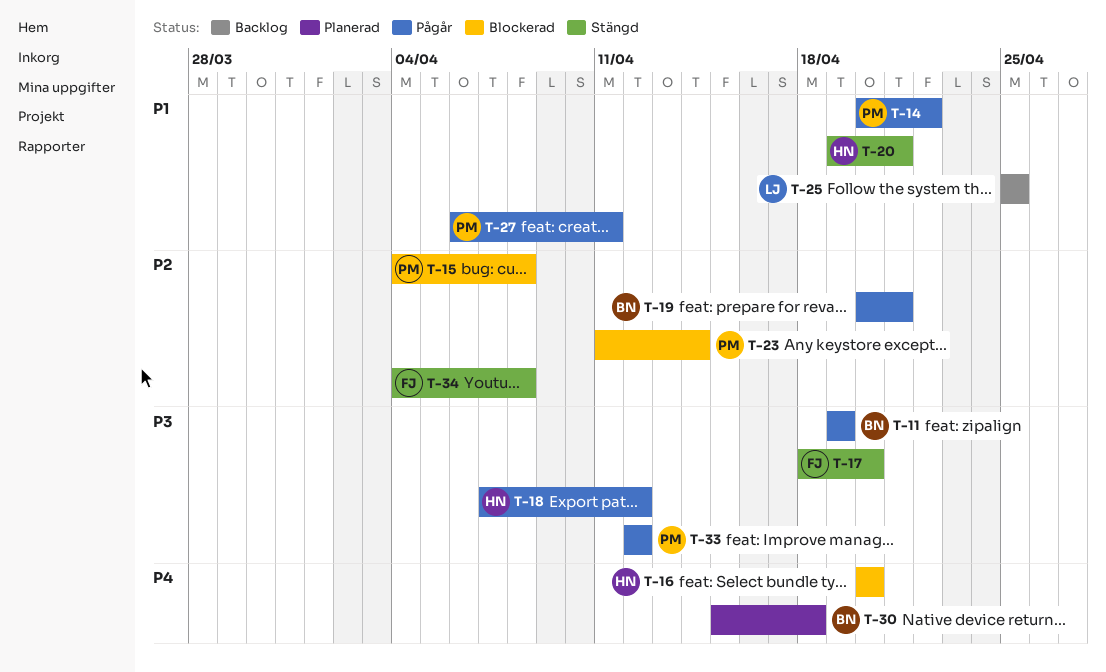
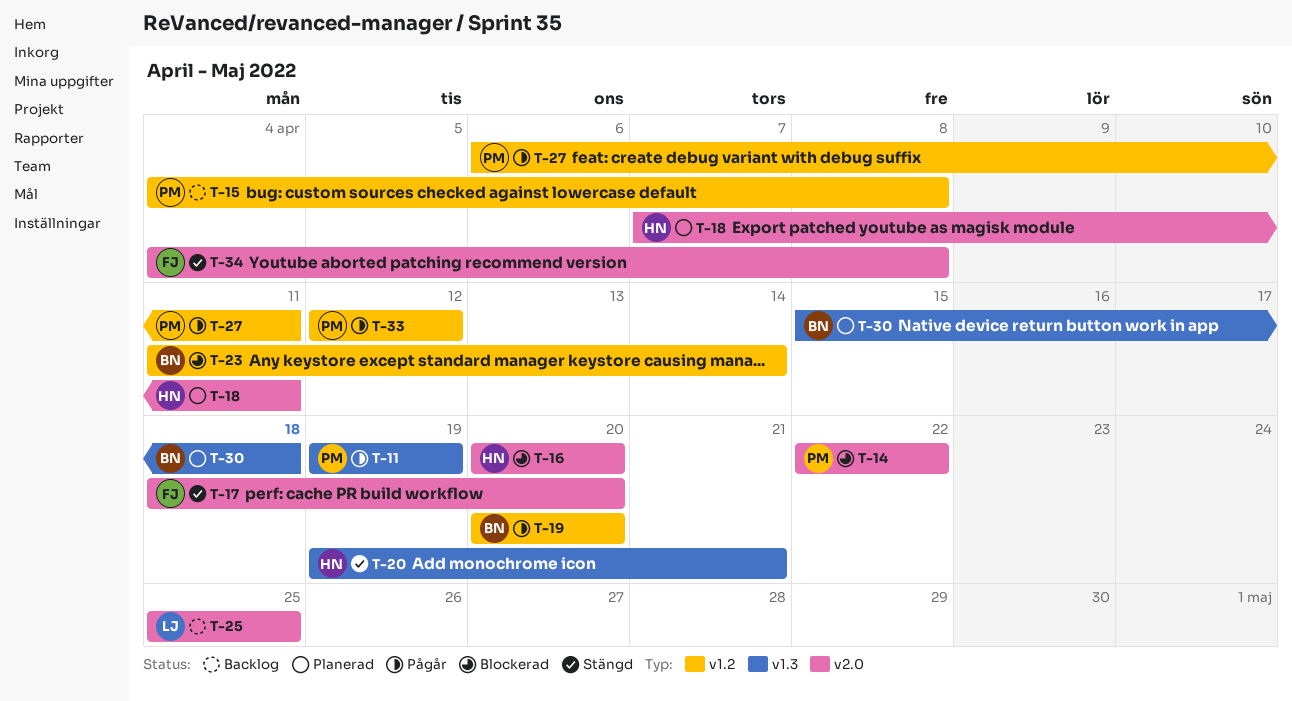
T-11, owner: BN -> PM
T-14, status: Pågår -> Blockerad
T-14, start: Apr 20 -> Apr 22
T-15, status: Blockerad -> Backlog
T-18, status: Pågår -> Planerad
T-18, due: Apr 12 -> Apr 11
T-19, due: Apr 21 -> Apr 20
T-23, owner: PM -> BN

